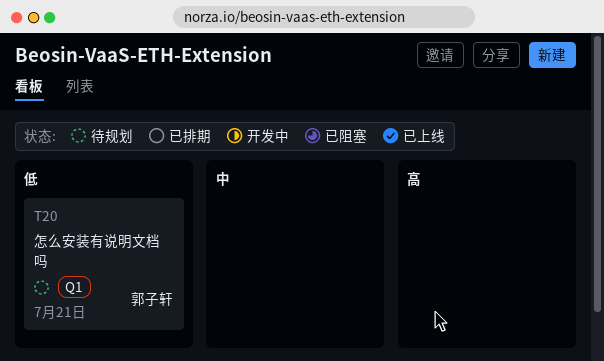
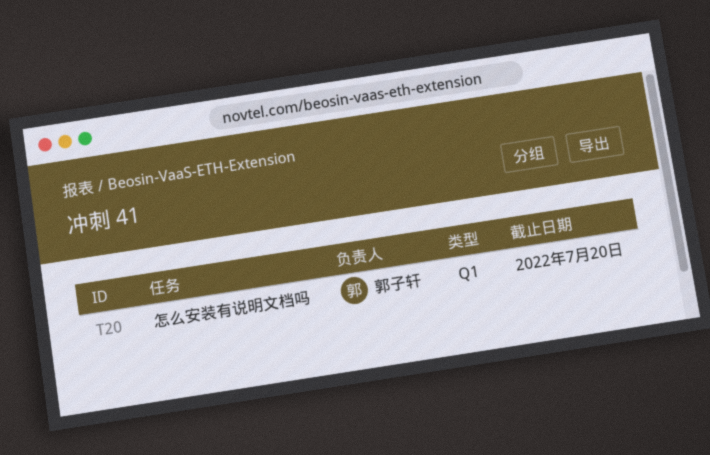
T20, due: Jul 21 -> Jul 20

